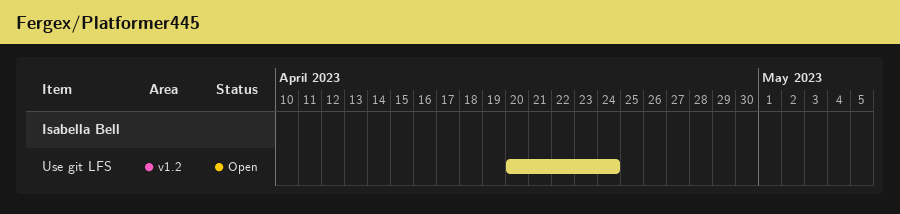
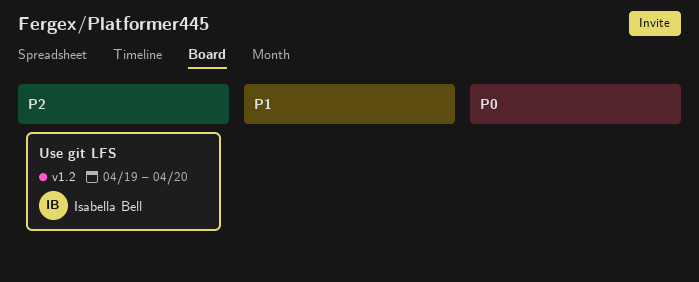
Use git LFS, start: Apr 20 -> Apr 19
Use git LFS, due: Apr 24 -> Apr 20

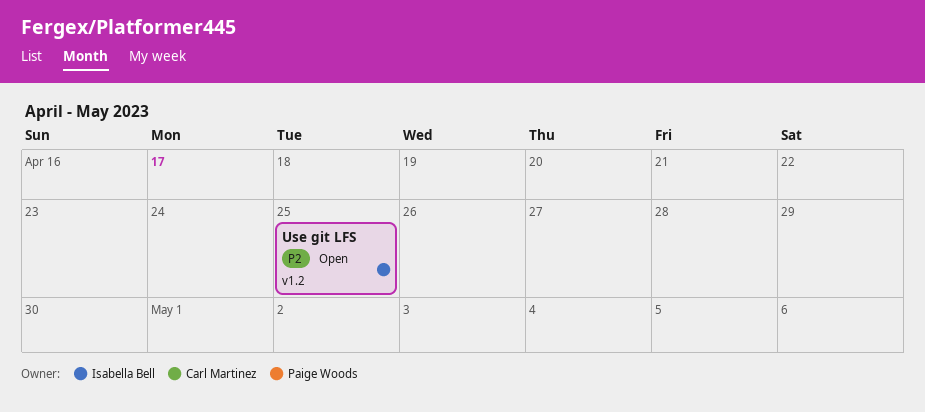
Use git LFS, due: Apr 20 -> Apr 25

